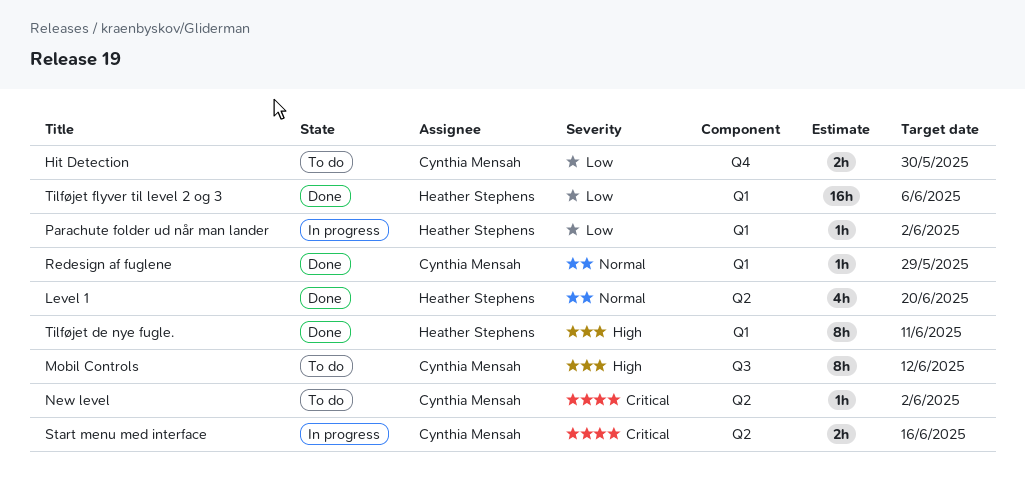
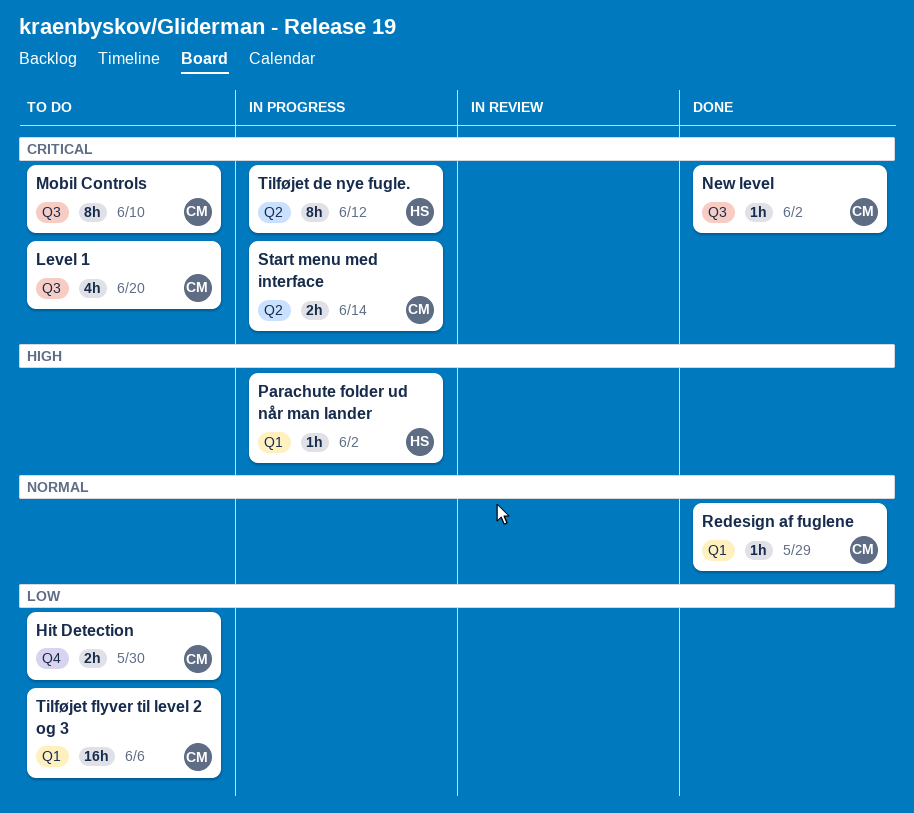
Level 1, status: Done -> To do
Level 1, owner: Heather Stephens -> Cynthia Mensah
Level 1, priority: Normal -> Critical
Level 1, label: Q2 -> Q3
Mobil Controls, priority: High -> Critical
Mobil Controls, due: Jun 12 -> Jun 10
New level, status: To do -> Done
New level, label: Q2 -> Q3
Parachute folder ud når man lander, priority: Low -> High
Start menu med interface, due: Jun 16 -> Jun 14
Tilføjet de nye fugle., status: Done -> In progress
Tilføjet de nye fugle., priority: High -> Critical
Tilføjet de nye fugle., label: Q1 -> Q2
Tilføjet de nye fugle., due: Jun 11 -> Jun 12
Tilføjet flyver til level 2 og 3, status: Done -> To do
Tilføjet flyver til level 2 og 3, owner: Heather Stephens -> Cynthia Mensah

